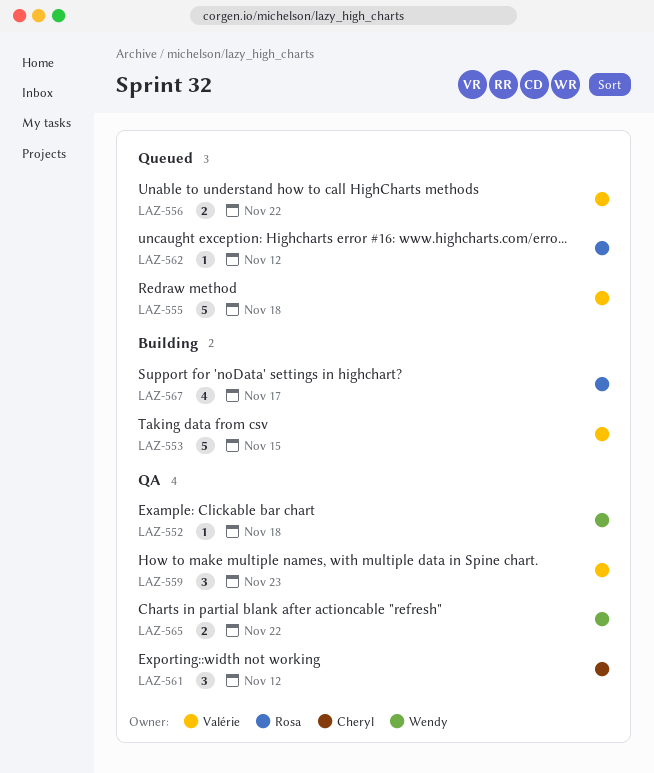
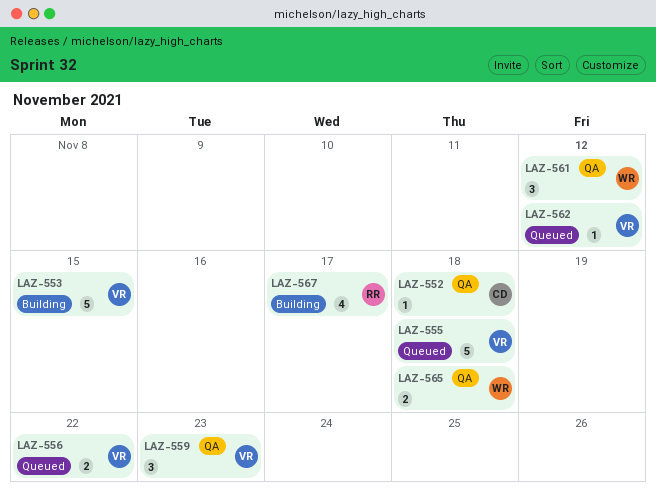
LAZ-552, owner: Wendy -> Cheryl
LAZ-561, owner: Cheryl -> Wendy
LAZ-562, owner: Rosa -> Valérie
LAZ-565, due: Nov 22 -> Nov 18

